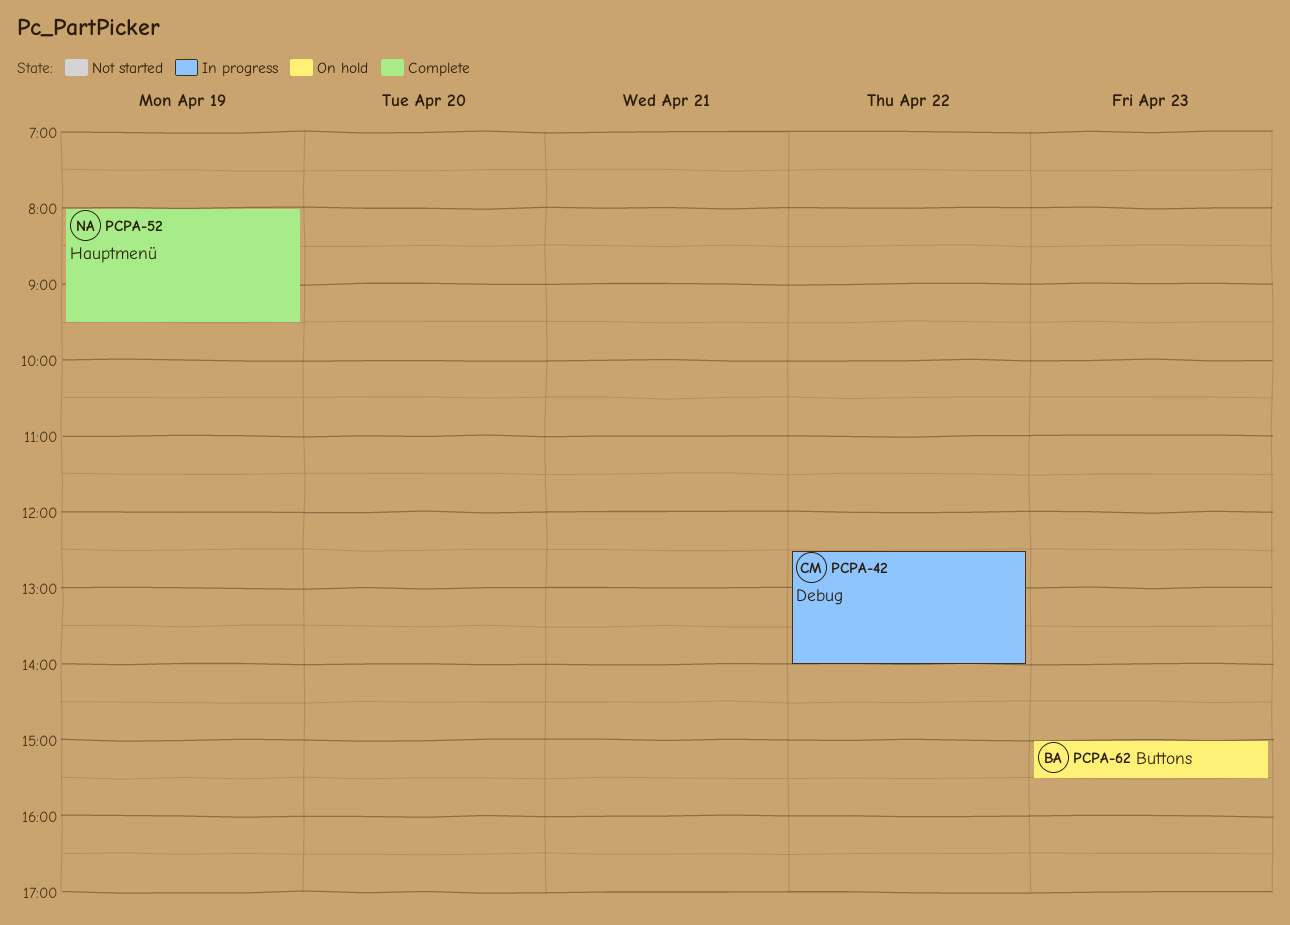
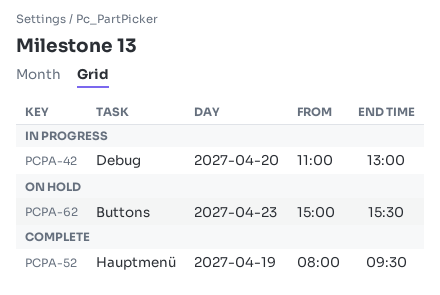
PCPA-42, day: Apr 22 -> Apr 20
PCPA-42, begins: 12:30 -> 11:00
PCPA-42, ends: 14:00 -> 13:00

